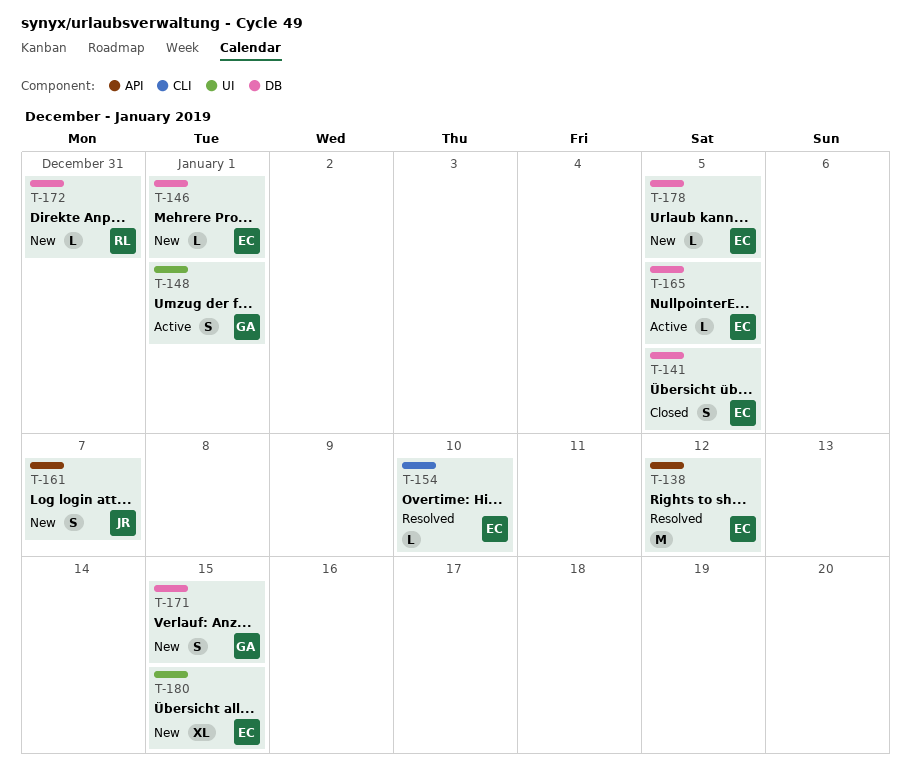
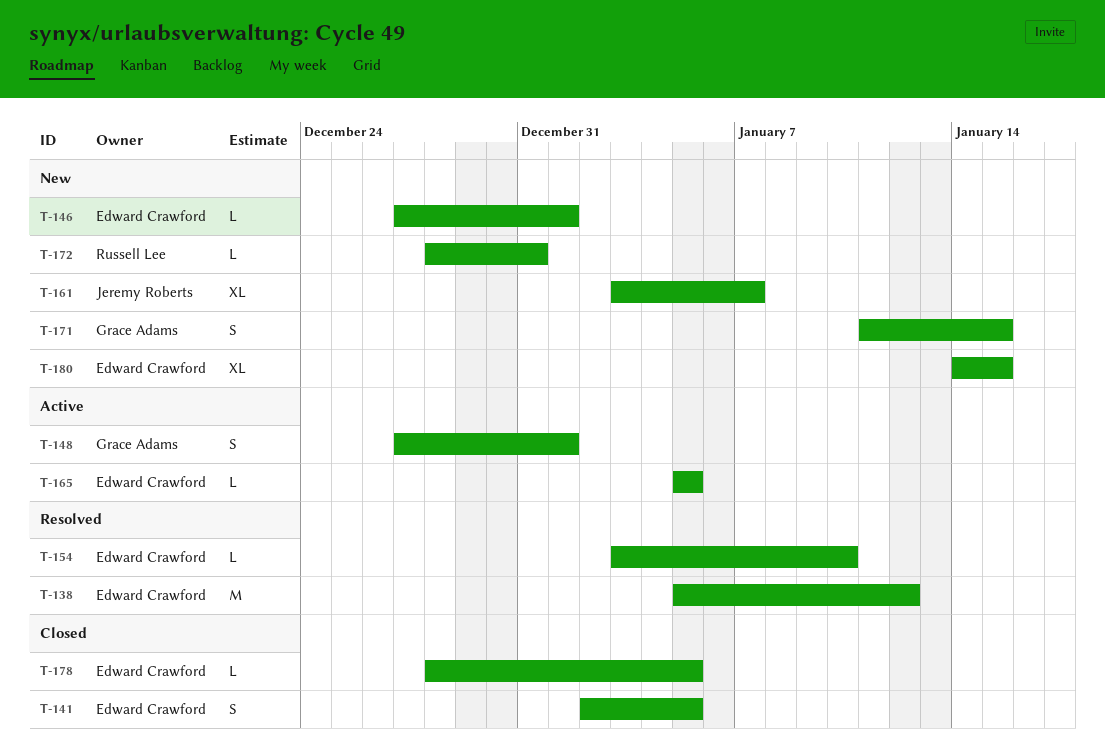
T-161, estimate: S -> XL
T-178, status: New -> Closed

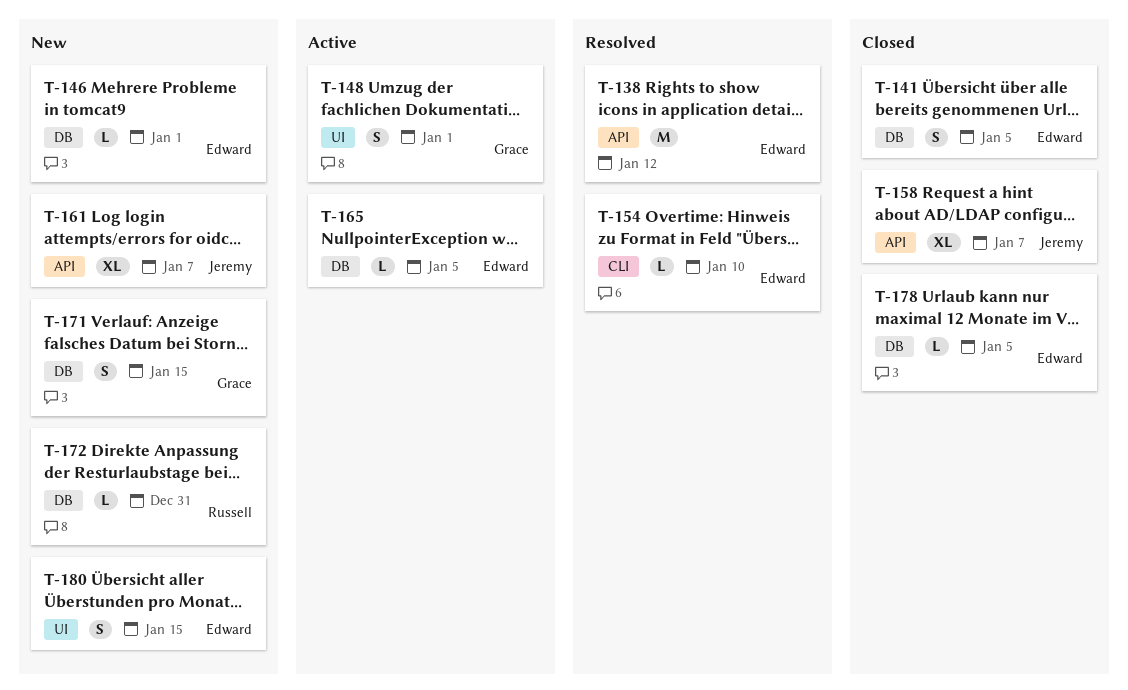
T-158: none -> present
T-180, estimate: XL -> S

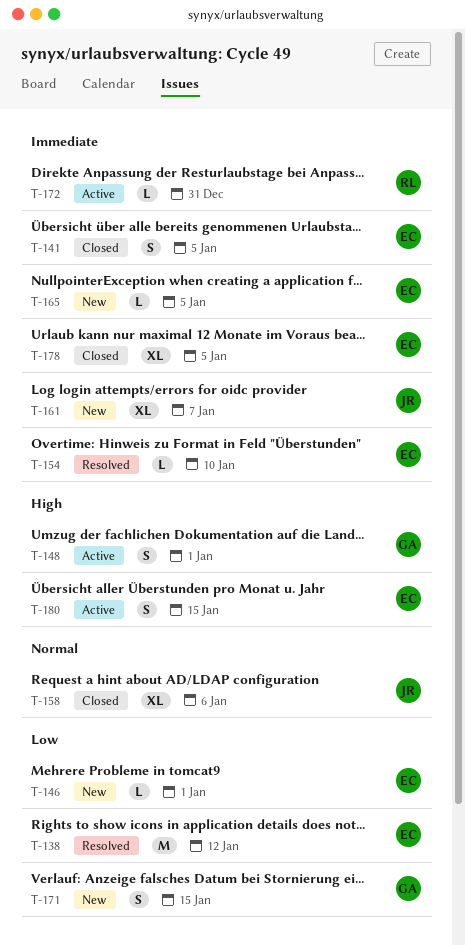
T-158, due: Jan 7 -> Jan 6
T-165, status: Active -> New
T-172, status: New -> Active
T-178, estimate: L -> XL
T-180, status: New -> Active

